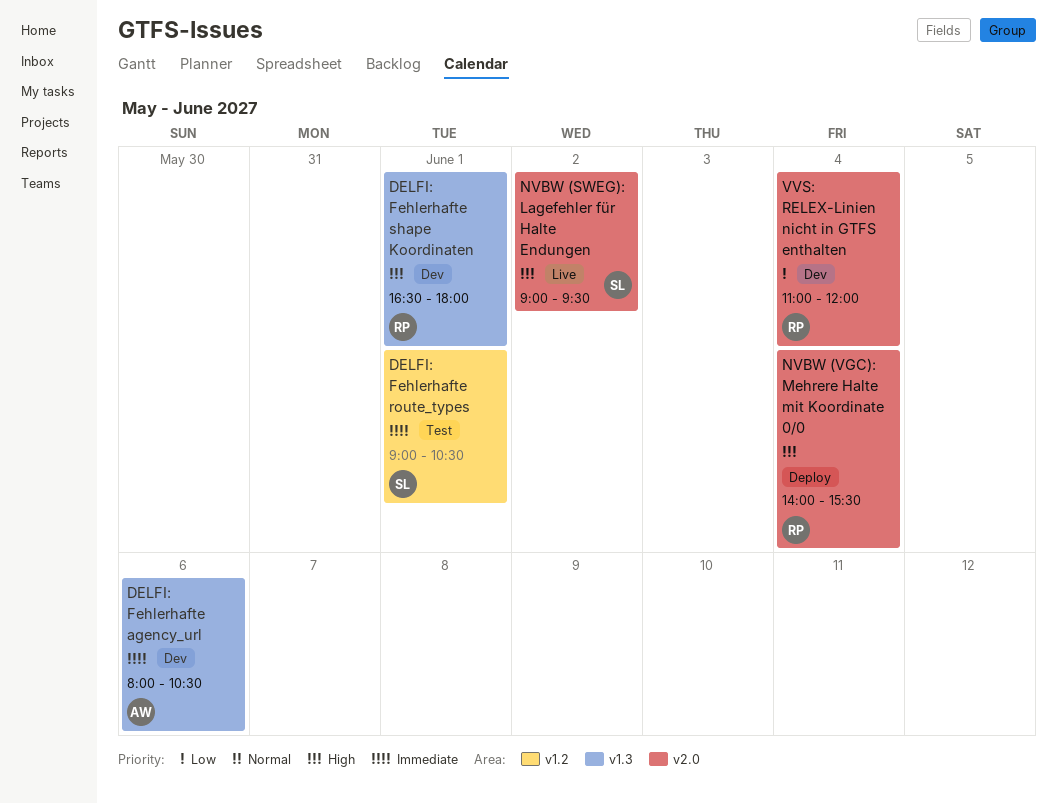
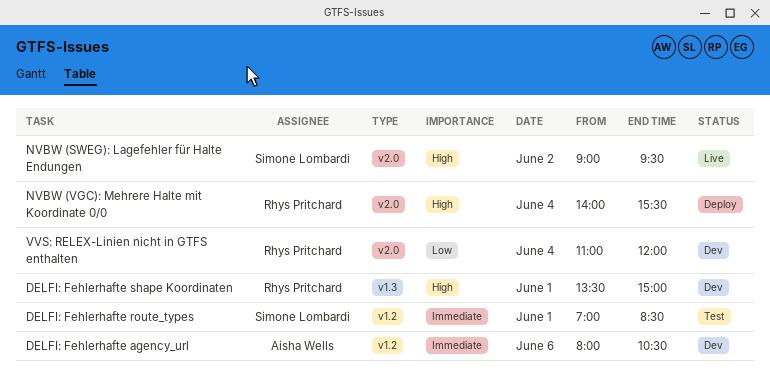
DELFI: Fehlerhafte agency_url, label: v1.3 -> v1.2
DELFI: Fehlerhafte route_types, begins: 09:00 -> 07:00
DELFI: Fehlerhafte route_types, ends: 10:30 -> 08:30
DELFI: Fehlerhafte shape Koordinaten, begins: 16:30 -> 13:30
DELFI: Fehlerhafte shape Koordinaten, ends: 18:00 -> 15:00

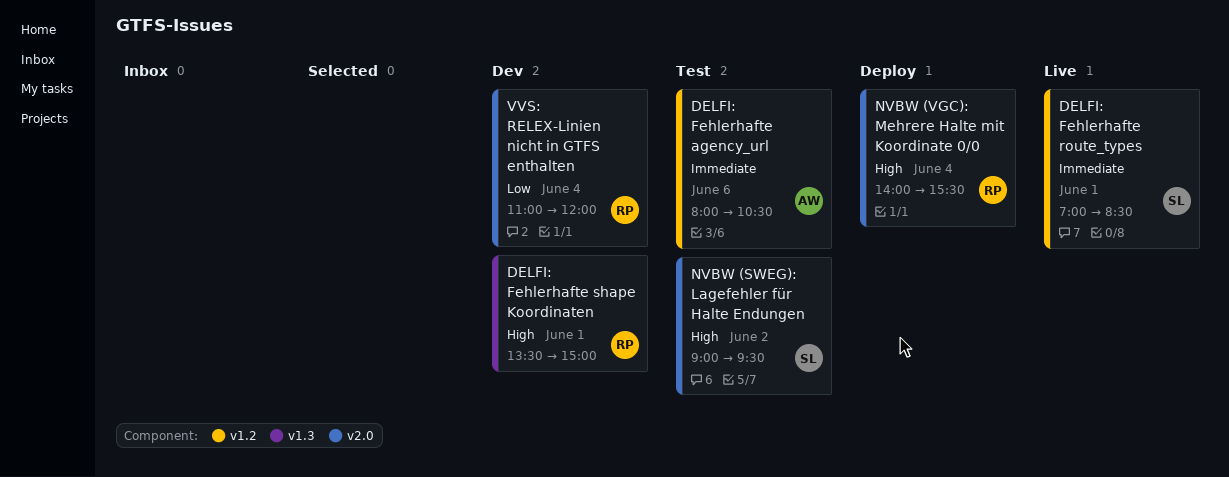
DELFI: Fehlerhafte agency_url, status: Dev -> Test
DELFI: Fehlerhafte route_types, status: Test -> Live
NVBW (SWEG): Lagefehler für Halte Endungen, status: Live -> Test

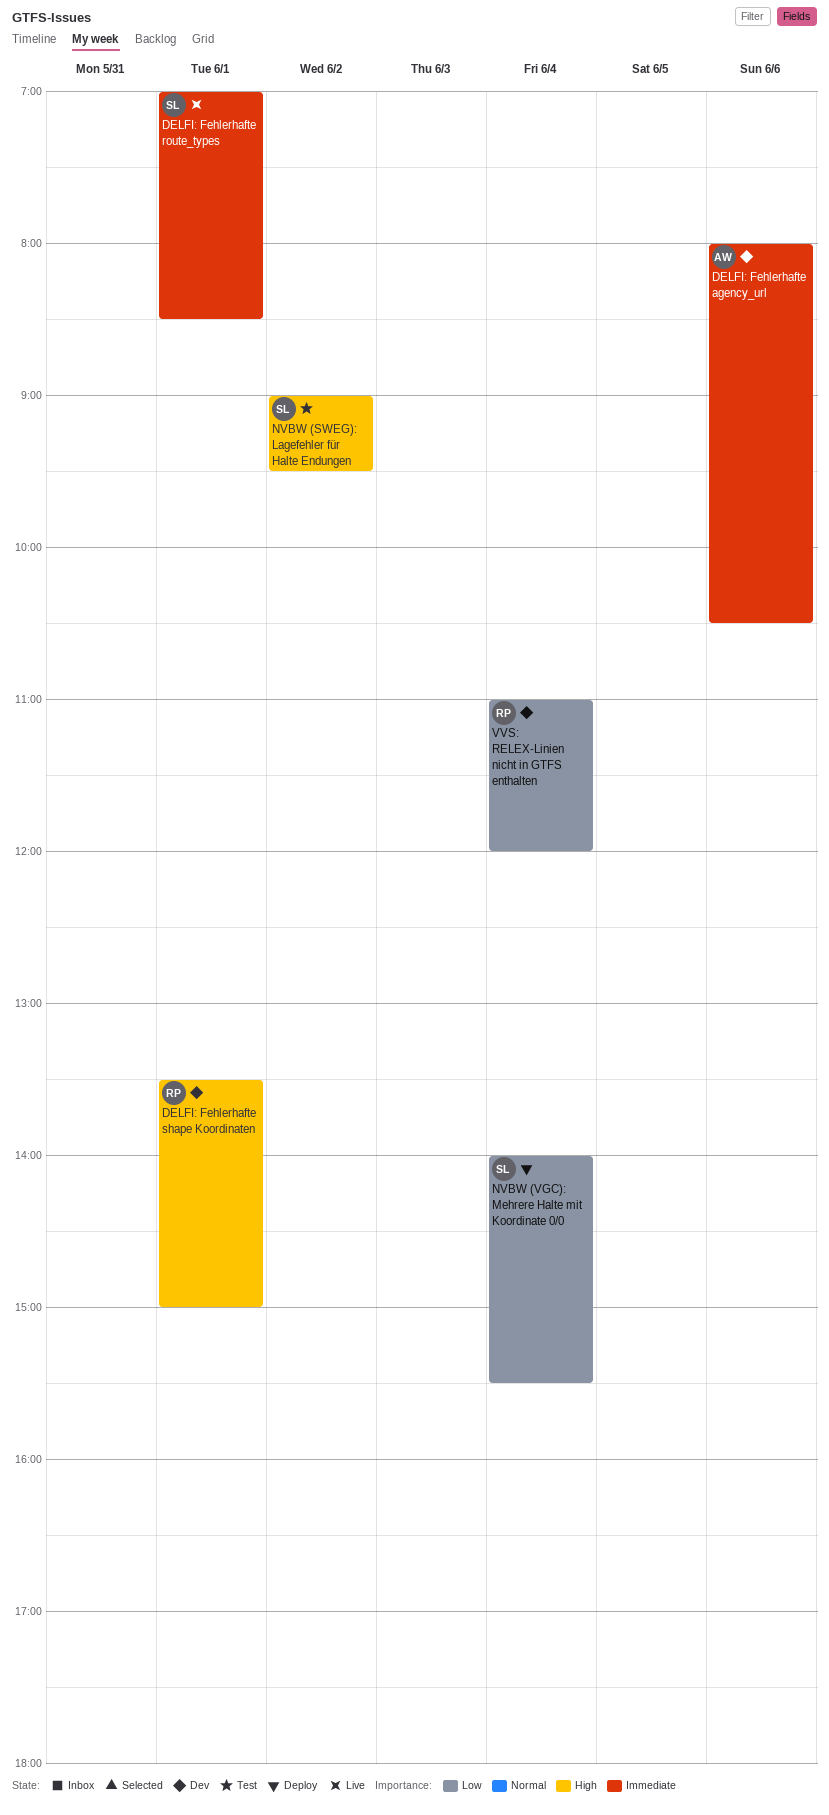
DELFI: Fehlerhafte agency_url, status: Test -> Dev
NVBW (VGC): Mehrere Halte mit Koordinate 0/0, owner: RP -> SL
NVBW (VGC): Mehrere Halte mit Koordinate 0/0, priority: High -> Low

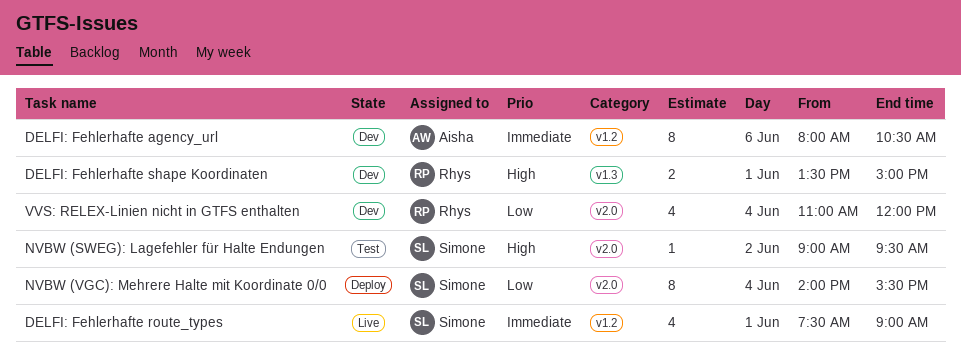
DELFI: Fehlerhafte route_types, begins: 07:00 -> 07:30
DELFI: Fehlerhafte route_types, ends: 08:30 -> 09:00

